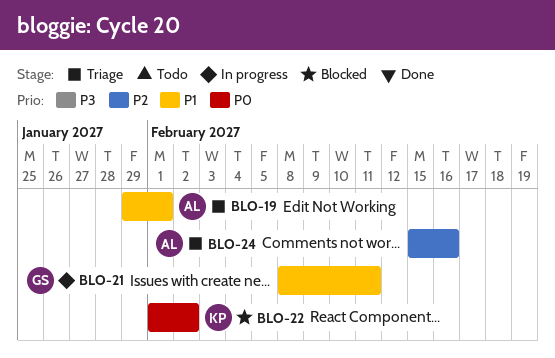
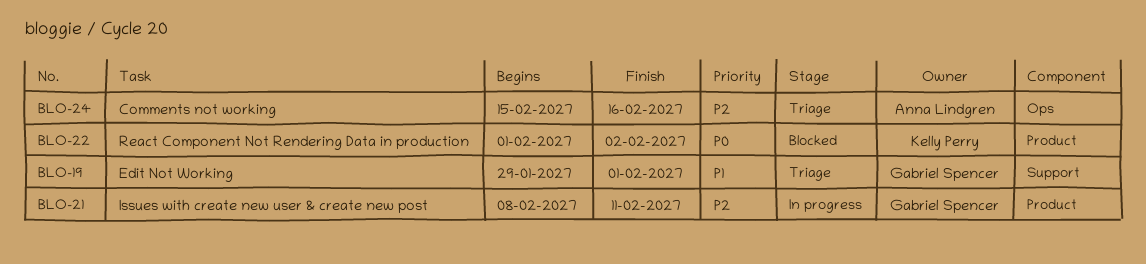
BLO-19, owner: Anna Lindgren -> Gabriel Spencer
BLO-21, priority: P1 -> P2

